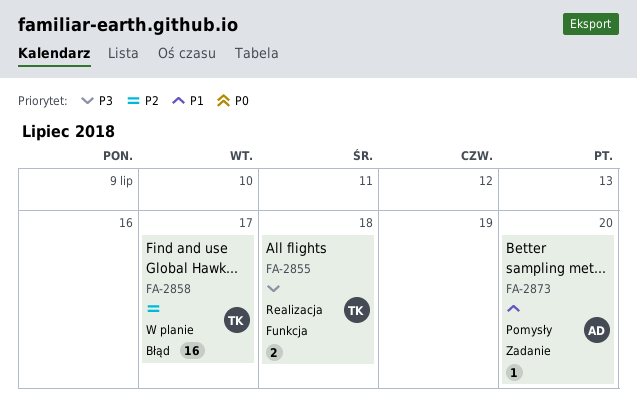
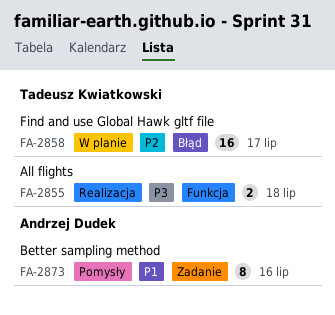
FA-2873, estimate: 1 -> 8
FA-2873, due: Jul 20 -> Jul 16

